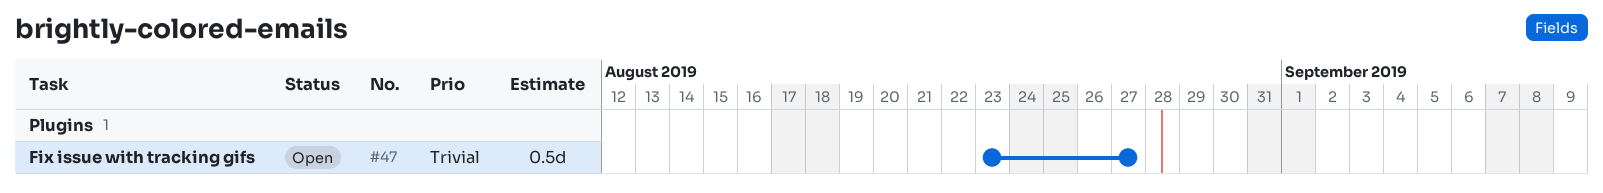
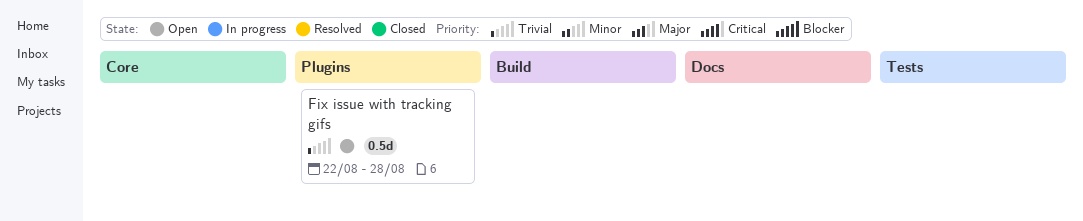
Fix issue with tracking gifs, start: Aug 23 -> Aug 22
Fix issue with tracking gifs, due: Aug 27 -> Aug 28

